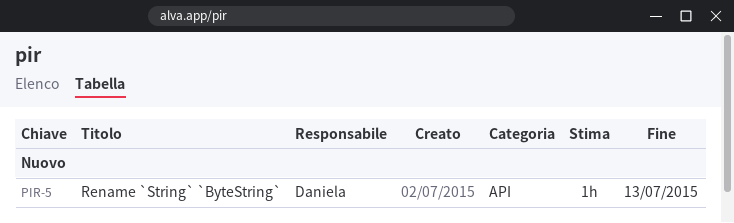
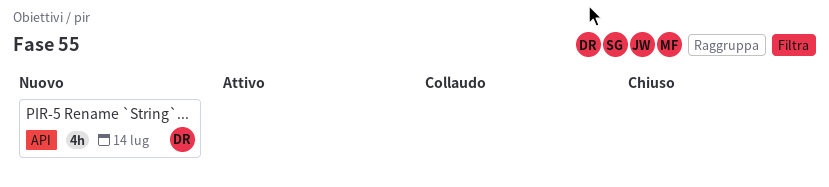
PIR-5, estimate: 1h -> 4h
PIR-5, due: Jul 13 -> Jul 14

